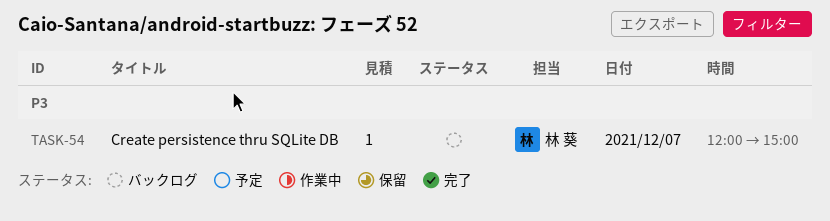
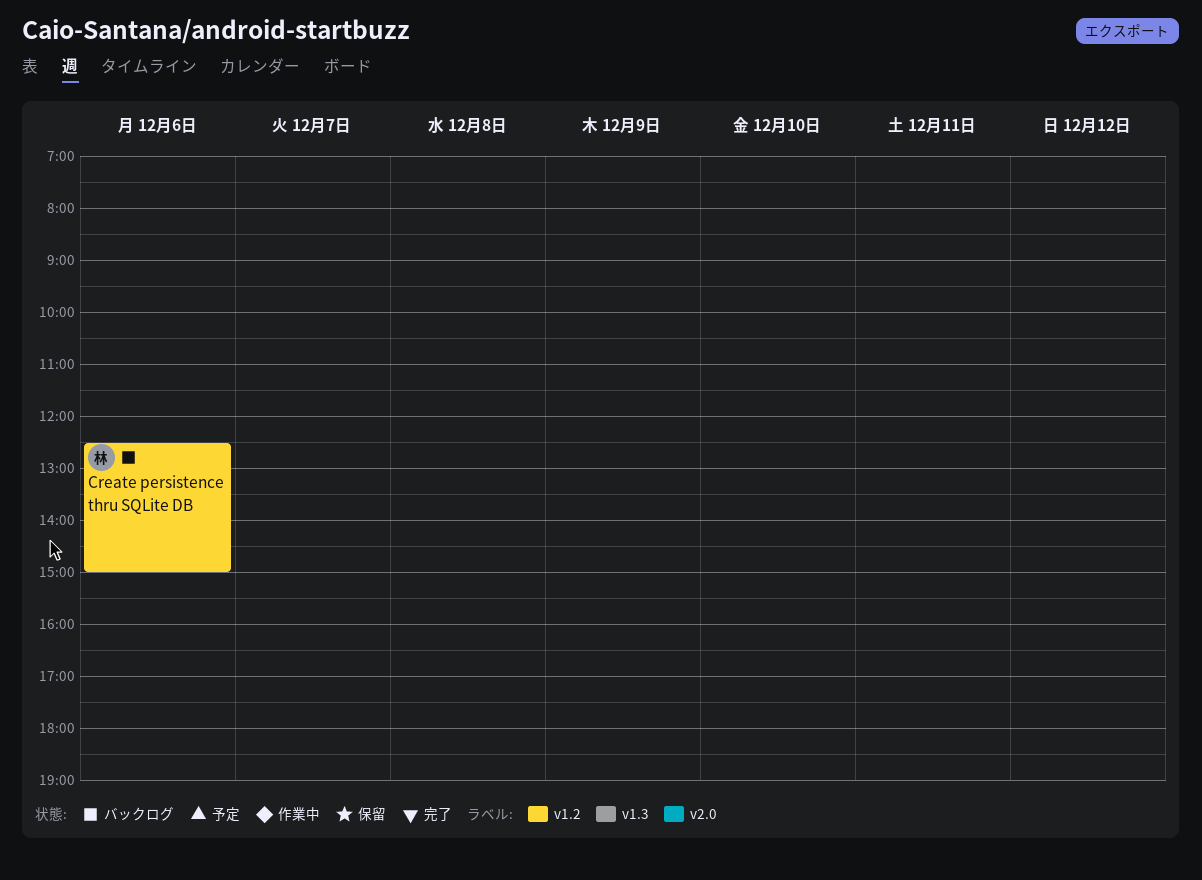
Create persistence thru SQLite DB, day: Dec 7 -> Dec 6
Create persistence thru SQLite DB, begins: 12:00 -> 12:30

